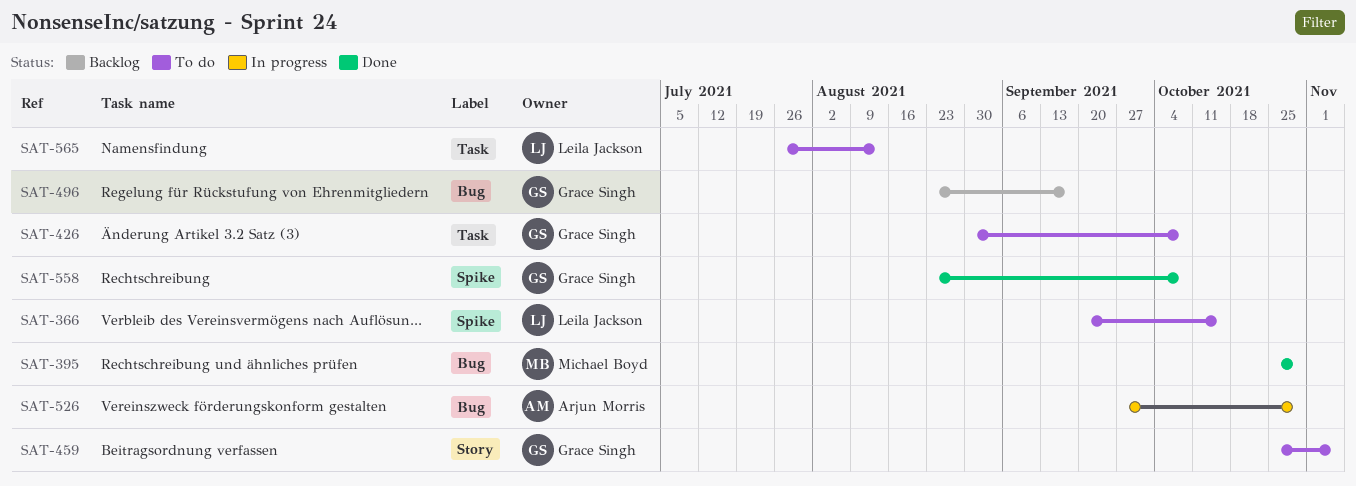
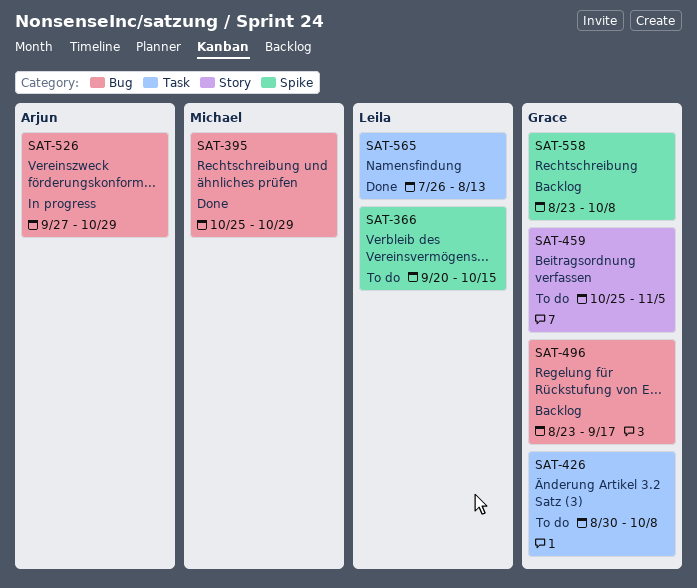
SAT-558, status: Done -> Backlog
SAT-565, status: To do -> Done

